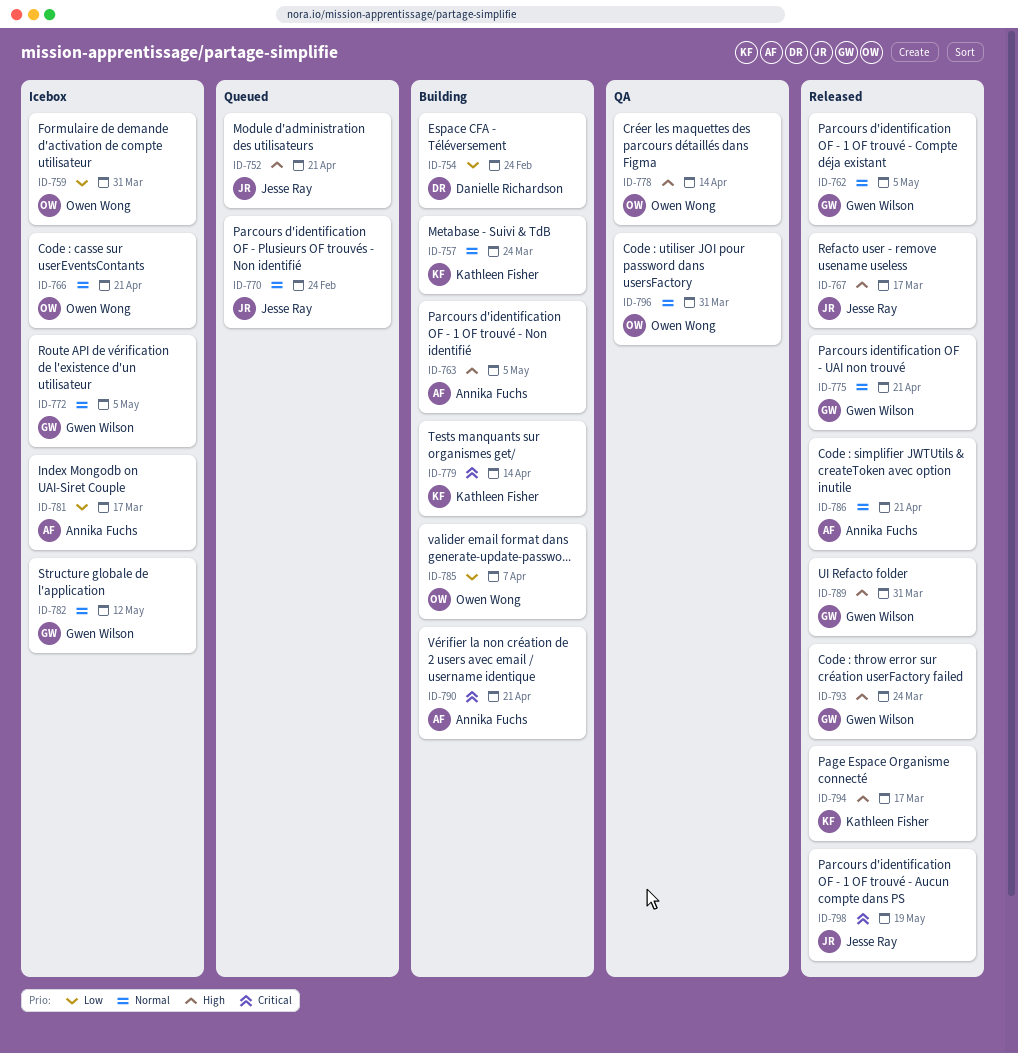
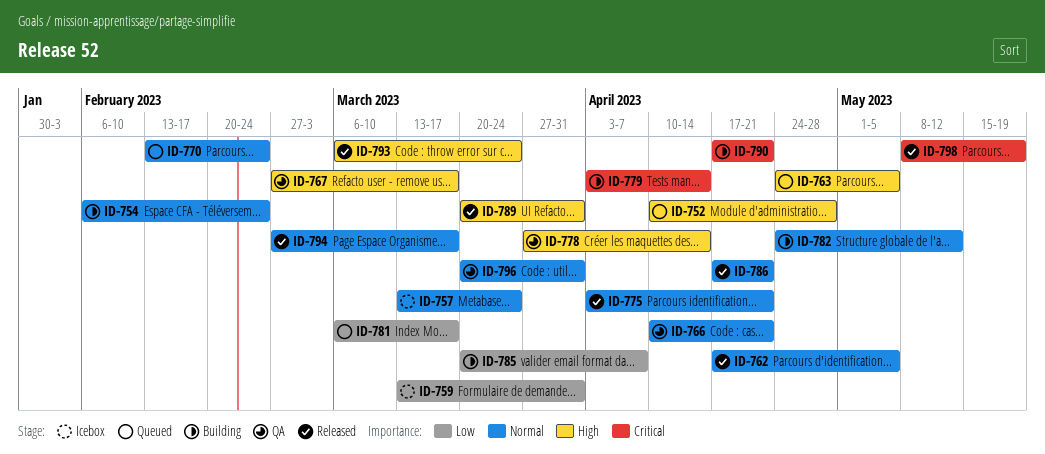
ID-752, due: Apr 21 -> Apr 28
ID-754, priority: Low -> Normal
ID-757, status: Building -> Icebox
ID-763, status: Building -> Queued
ID-766, status: Icebox -> QA
ID-767, status: Released -> QA
ID-772: present -> none
ID-781, status: Icebox -> Queued
ID-782, status: Icebox -> Building
ID-794, priority: High -> Normal

